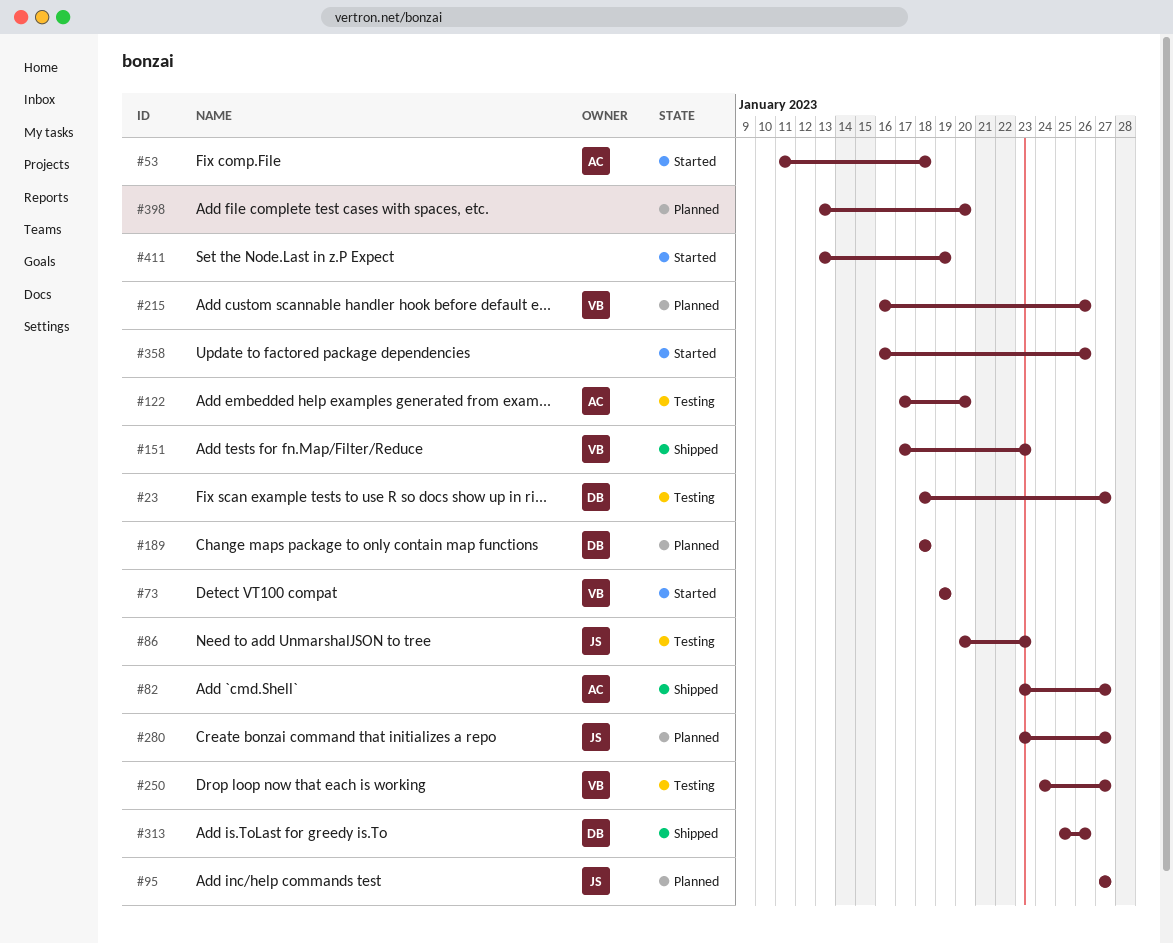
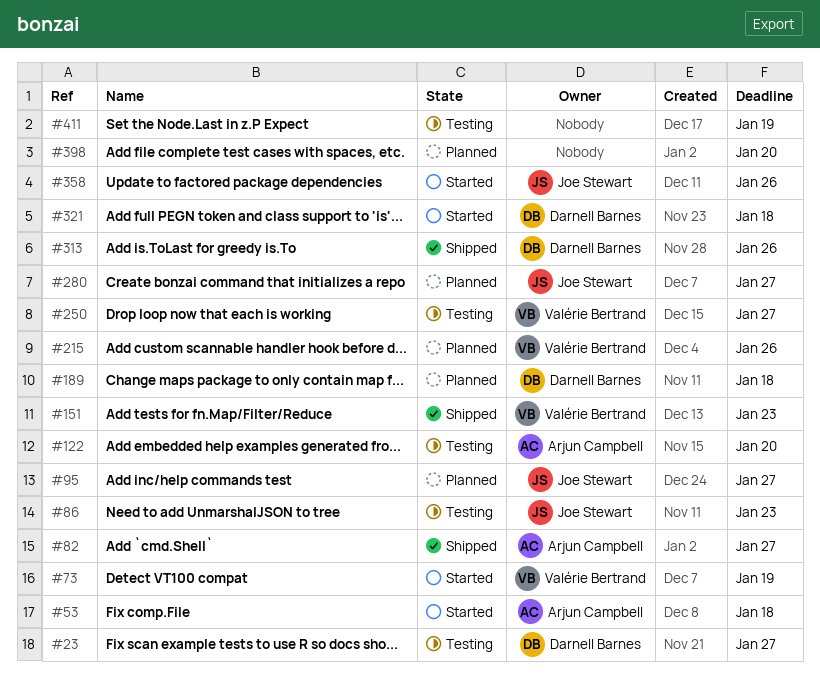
#321: none -> present
#358, owner: none -> Joe Stewart
#411, status: Started -> Testing

